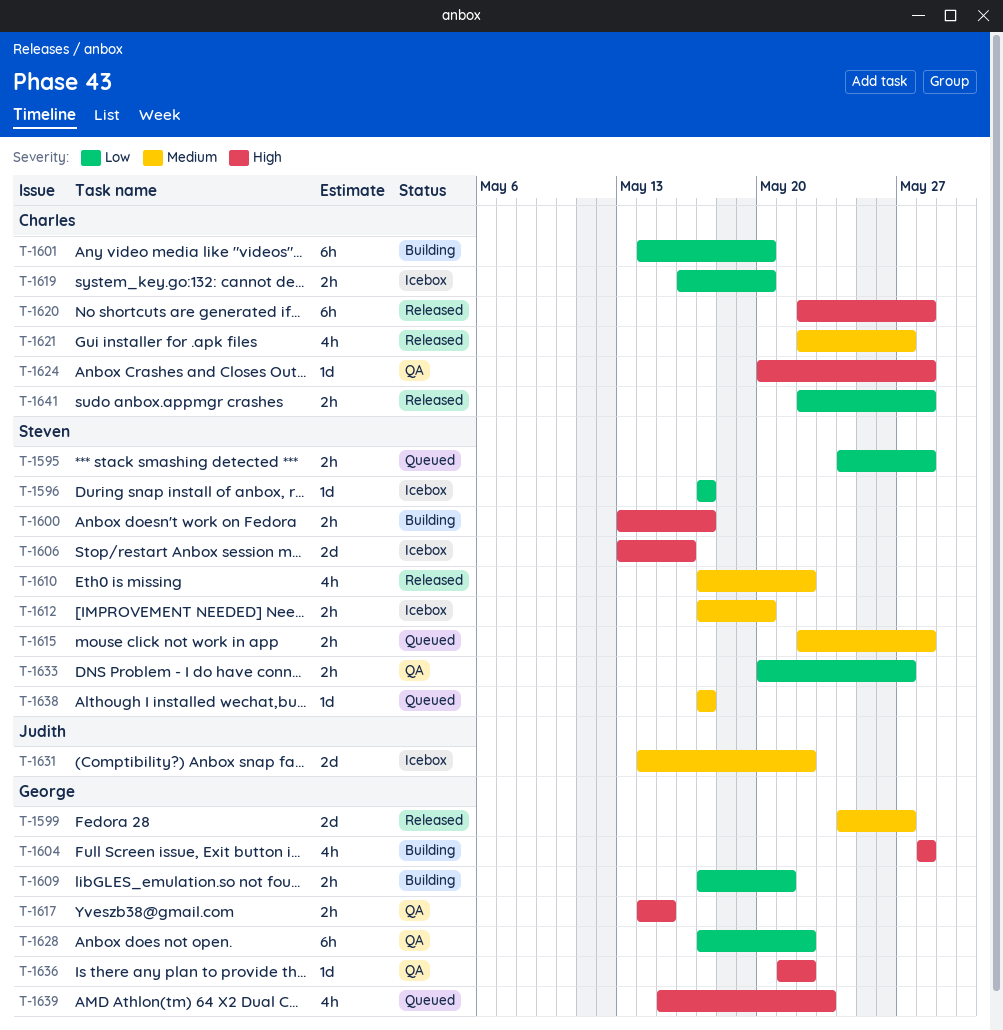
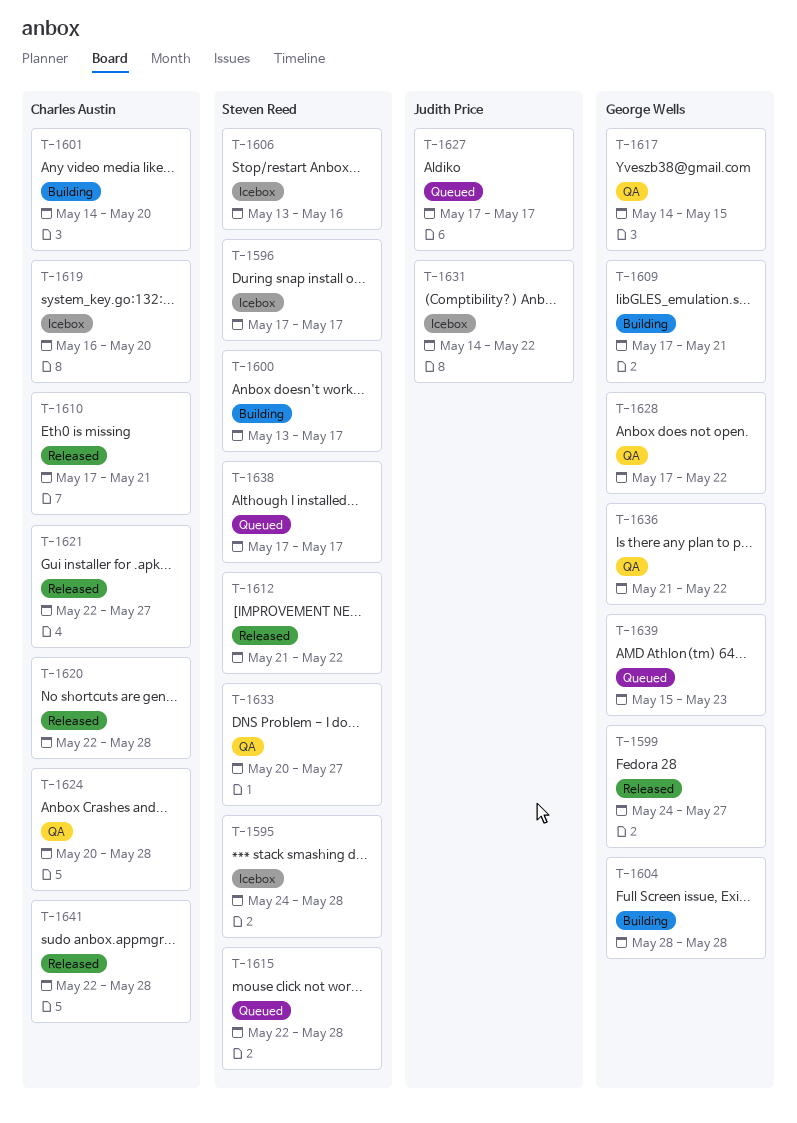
T-1595, status: Queued -> Icebox
T-1610, owner: Steven Reed -> Charles Austin
T-1610, due: May 22 -> May 21
T-1612, status: Icebox -> Released
T-1612, start: May 17 -> May 21
T-1612, due: May 20 -> May 22
T-1627: none -> present

